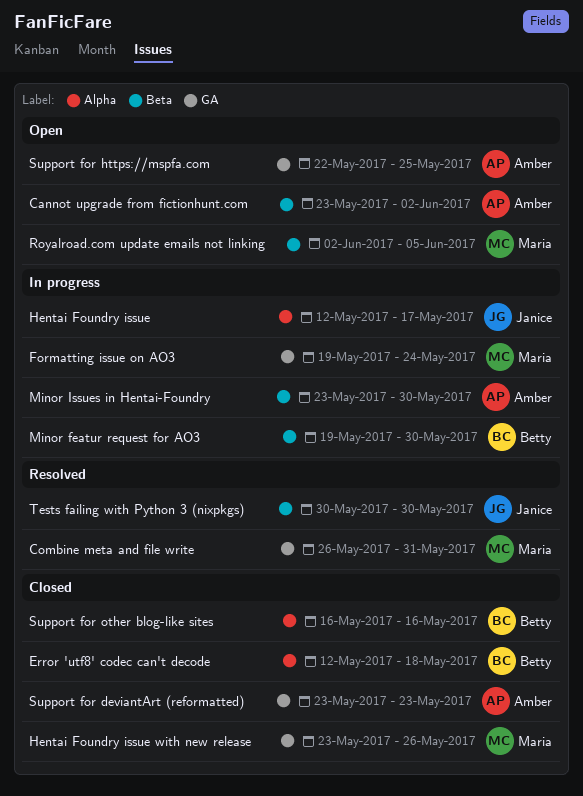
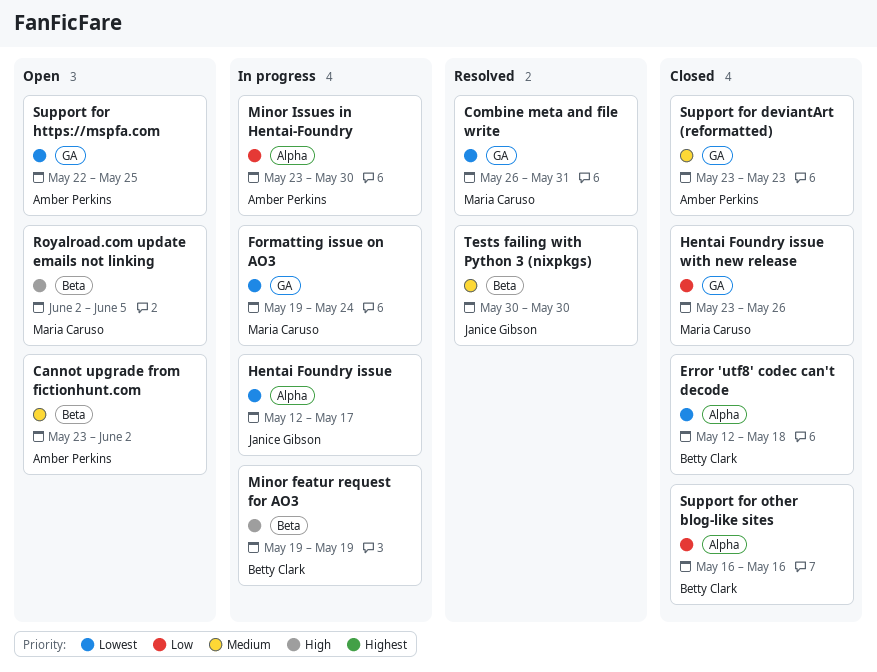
Minor featur request for AO3, due: May 30 -> May 19
Minor Issues in Hentai-Foundry, label: Beta -> Alpha

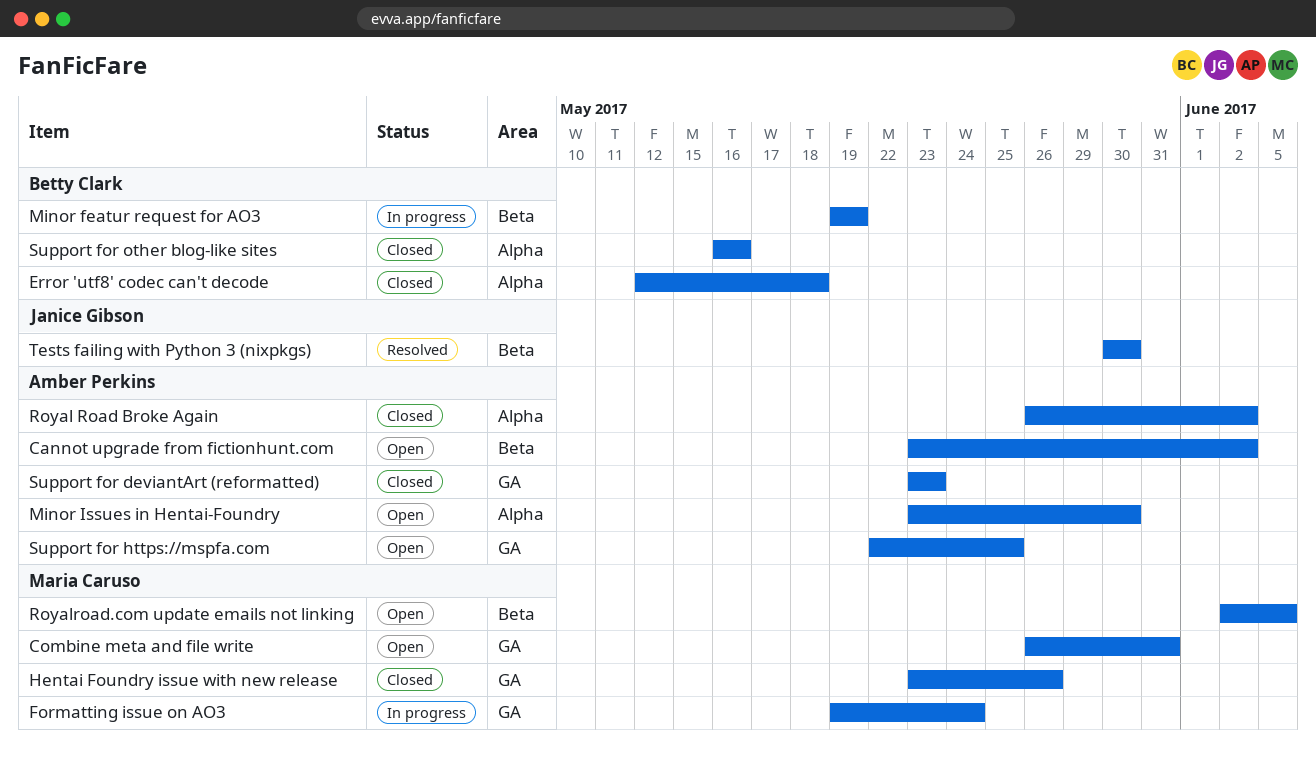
Combine meta and file write, status: Resolved -> Open
Hentai Foundry issue: present -> none
Minor Issues in Hentai-Foundry, status: In progress -> Open
Royal Road Broke Again: none -> present

